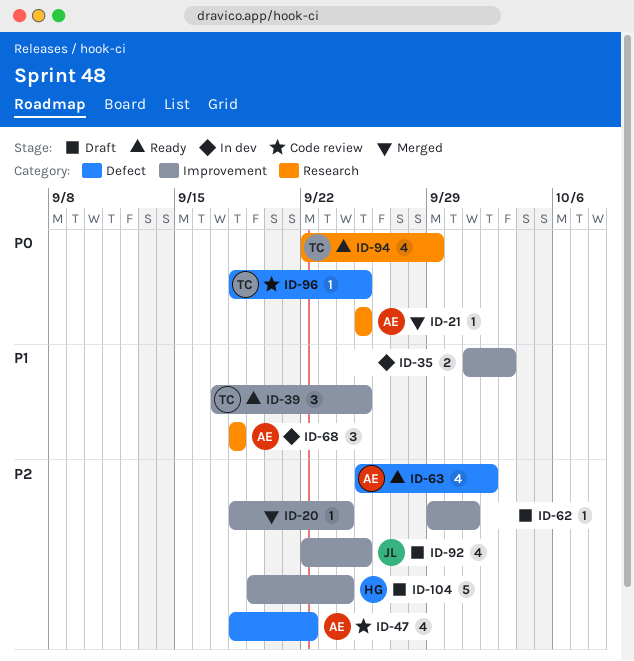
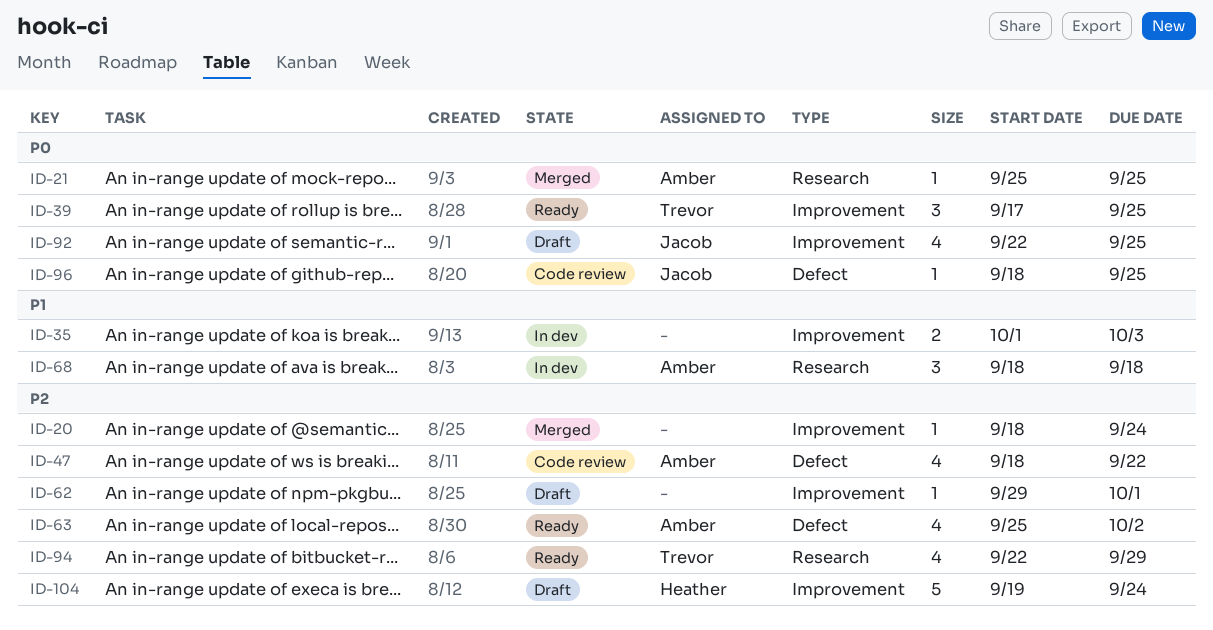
ID-39, priority: P1 -> P0
ID-92, priority: P2 -> P0
ID-94, priority: P0 -> P2
ID-96, owner: Trevor -> Jacob

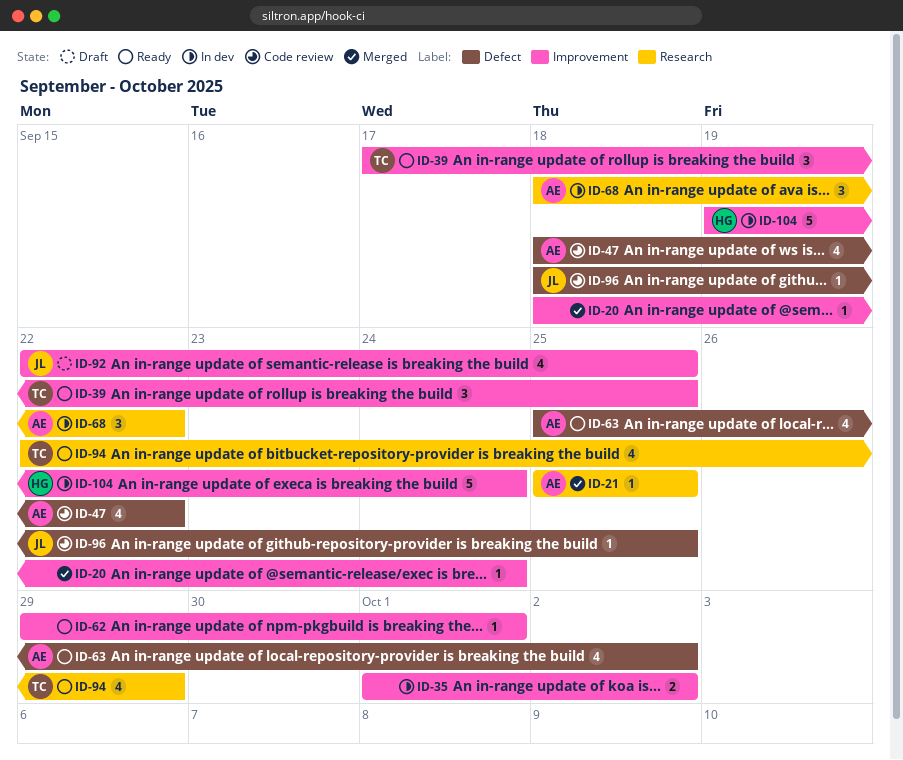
ID-35, due: Oct 3 -> Oct 2
ID-62, status: Draft -> Ready
ID-68, due: Sep 18 -> Sep 22
ID-104, status: Draft -> In dev

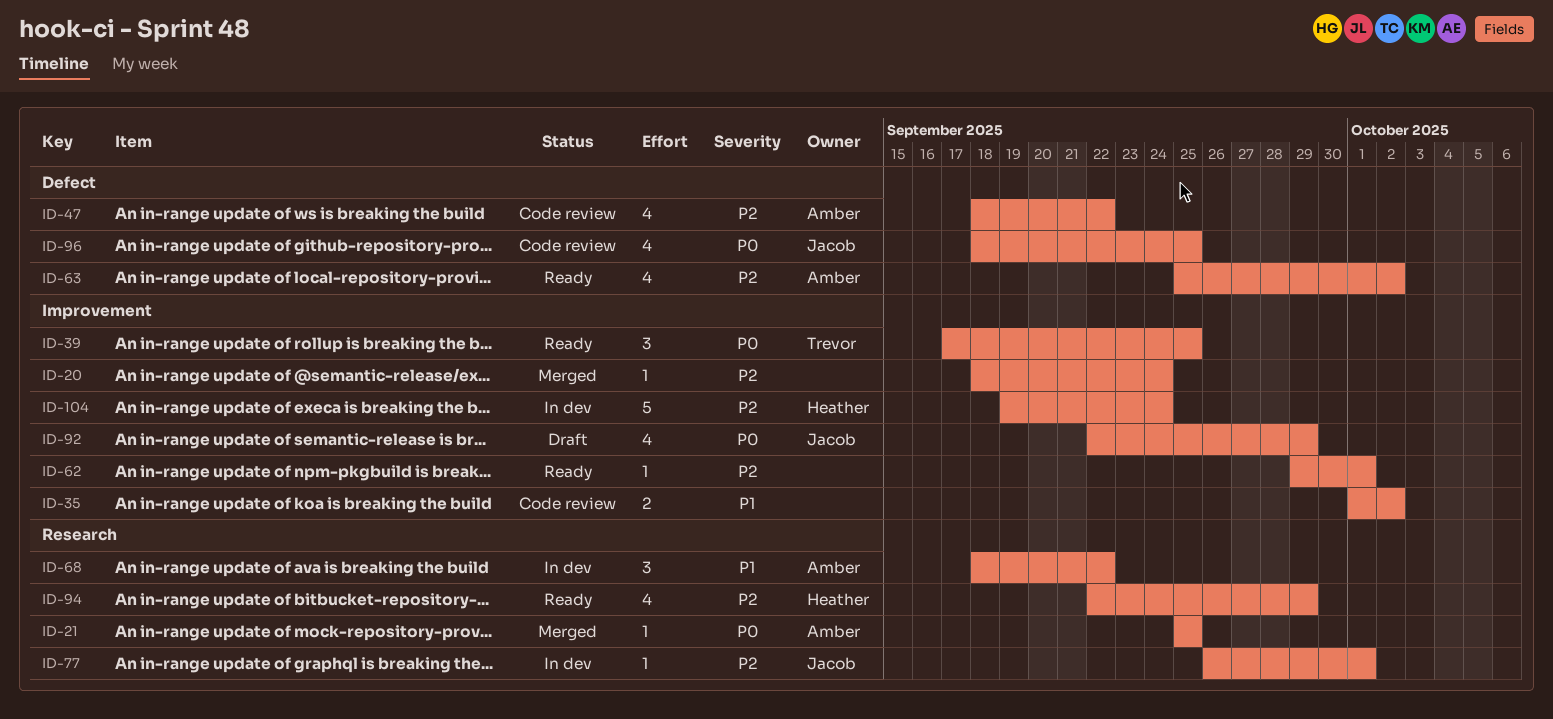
ID-35, status: In dev -> Code review
ID-77: none -> present
ID-92, due: Sep 25 -> Sep 29
ID-94, owner: Trevor -> Heather
ID-96, estimate: 1 -> 4

